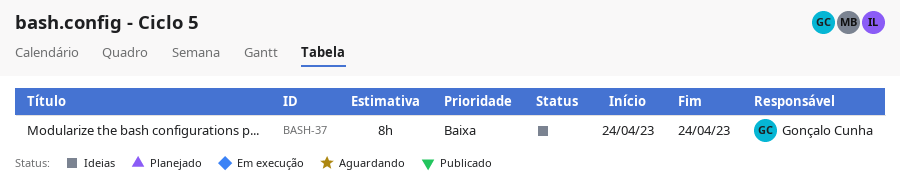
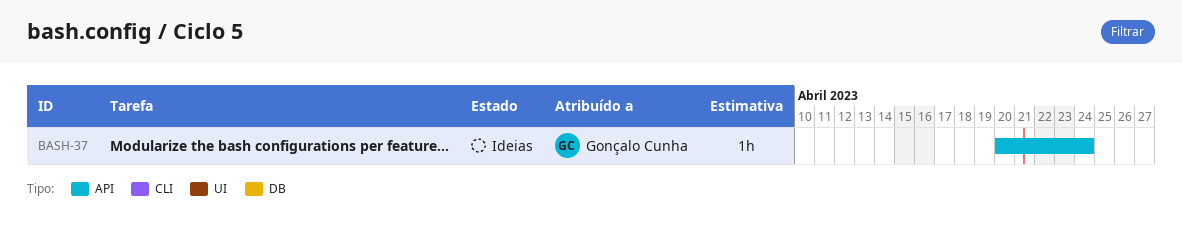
BASH-37, estimate: 8h -> 1h
BASH-37, start: Apr 24 -> Apr 20

